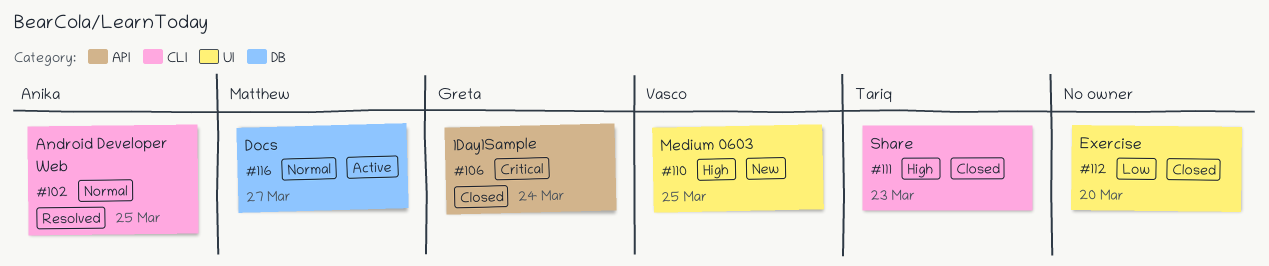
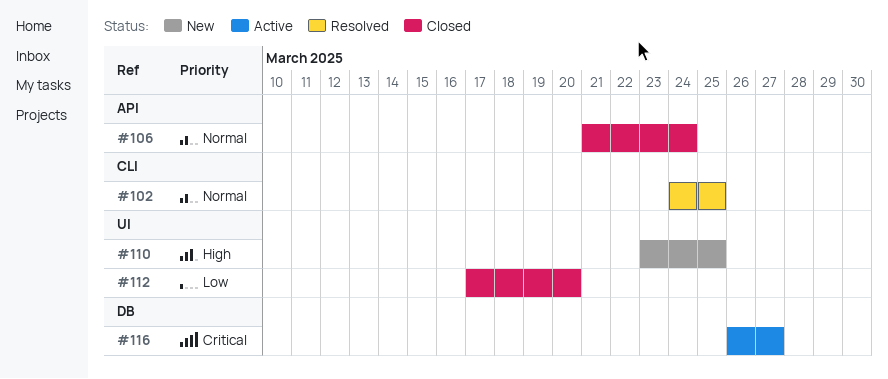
#106, priority: Critical -> Normal
#111: present -> none
#116, priority: Normal -> Critical

